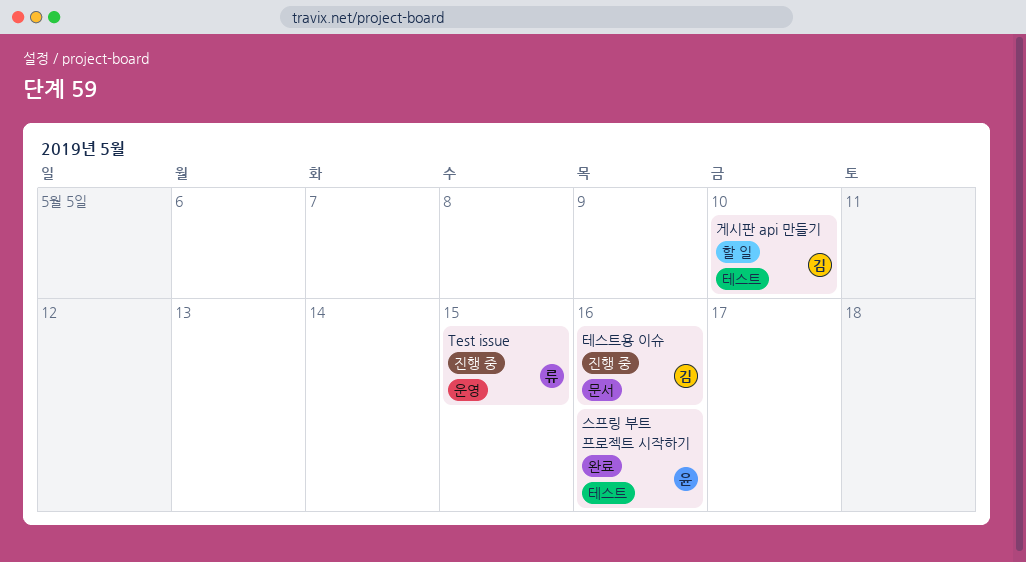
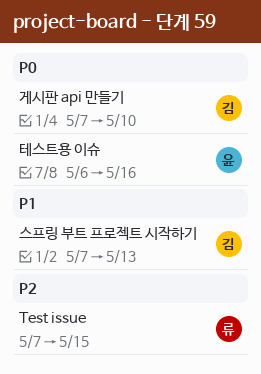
스프링 부트 프로젝트 시작하기, owner: 윤 -> 김
스프링 부트 프로젝트 시작하기, due: May 16 -> May 13
테스트용 이슈, owner: 김 -> 윤

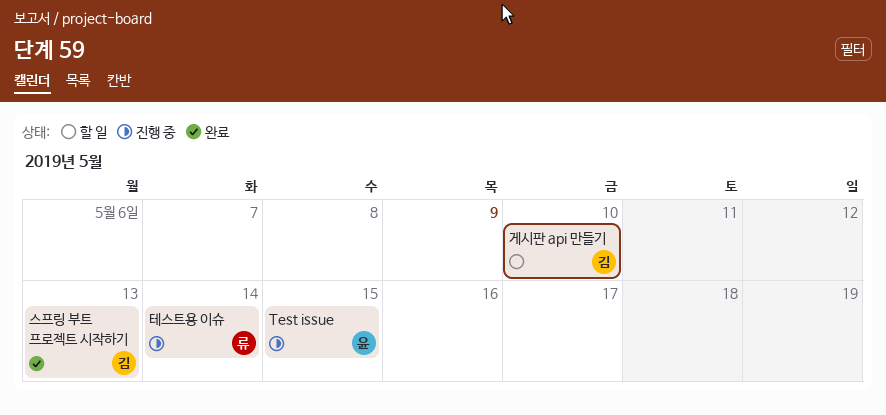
Test issue, owner: 류 -> 윤
테스트용 이슈, owner: 윤 -> 류
테스트용 이슈, due: May 16 -> May 14

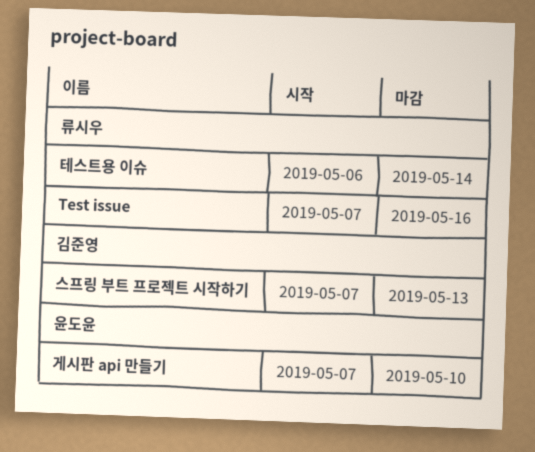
Test issue, owner: 윤도윤 -> 류시우
Test issue, due: May 15 -> May 16
게시판 api 만들기, owner: 김준영 -> 윤도윤

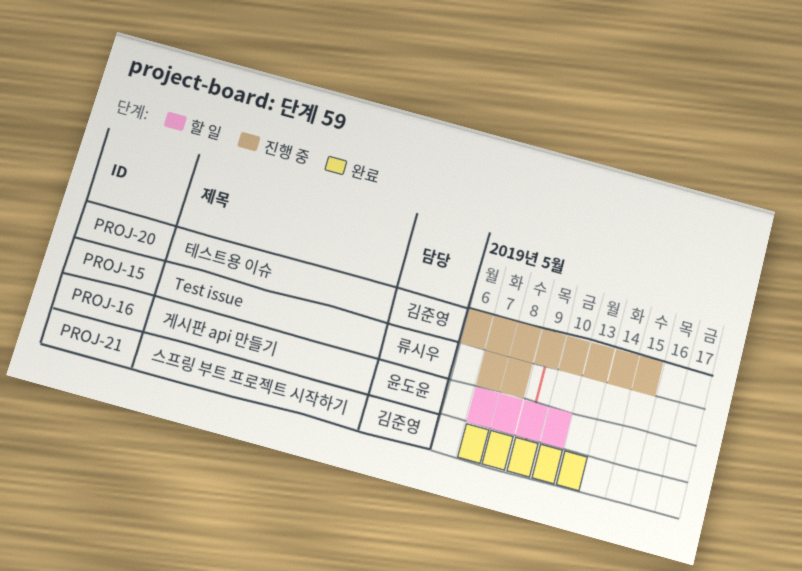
Test issue, due: May 16 -> May 8
테스트용 이슈, owner: 류시우 -> 김준영
테스트용 이슈, due: May 14 -> May 15

